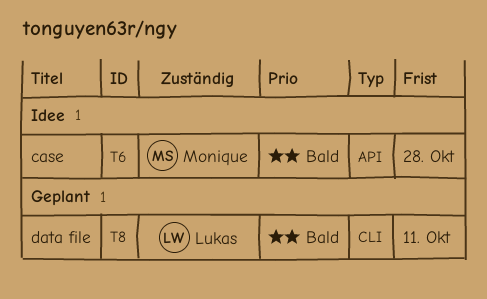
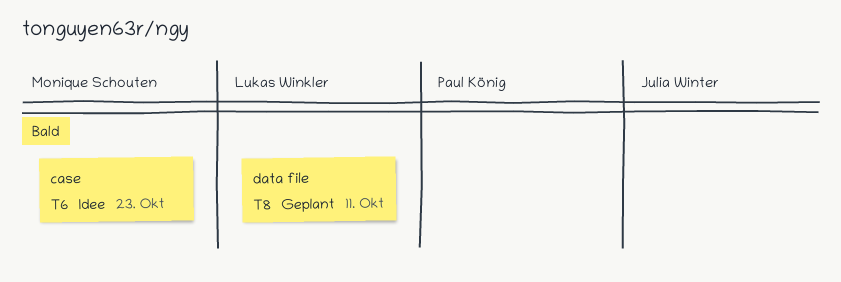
T6, due: Oct 28 -> Oct 23

